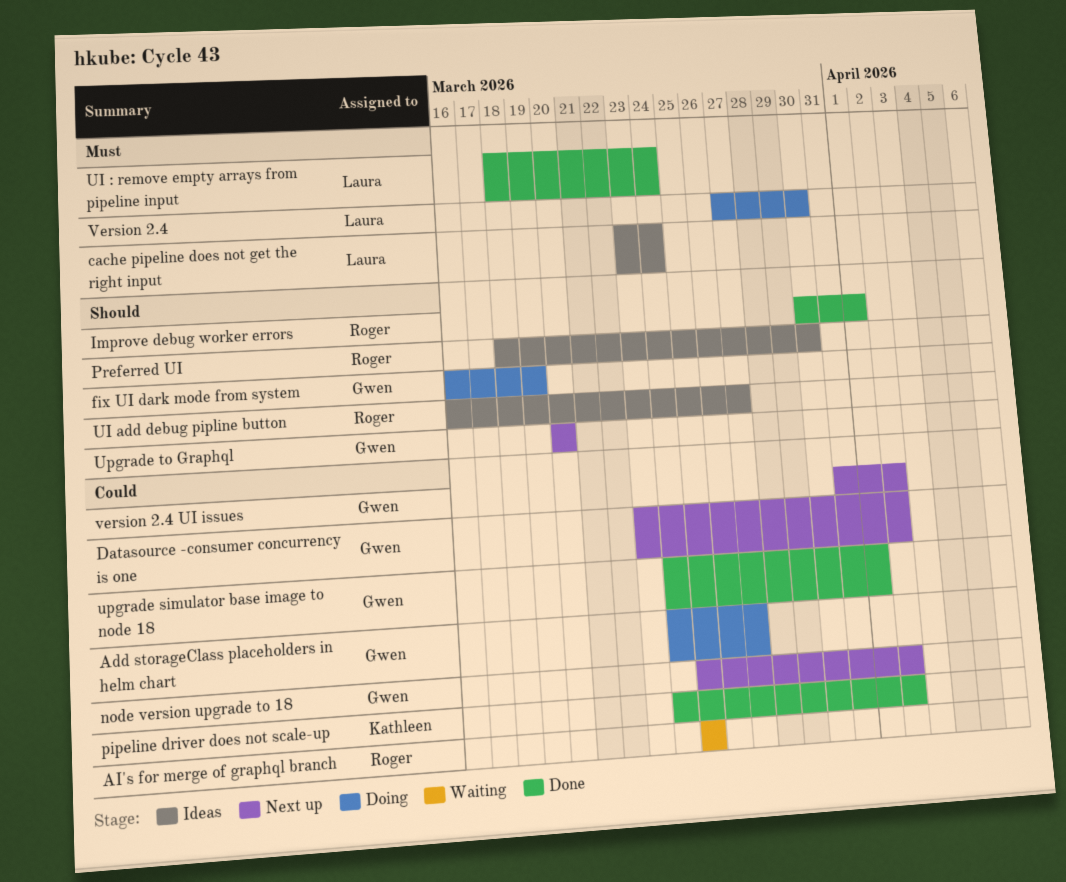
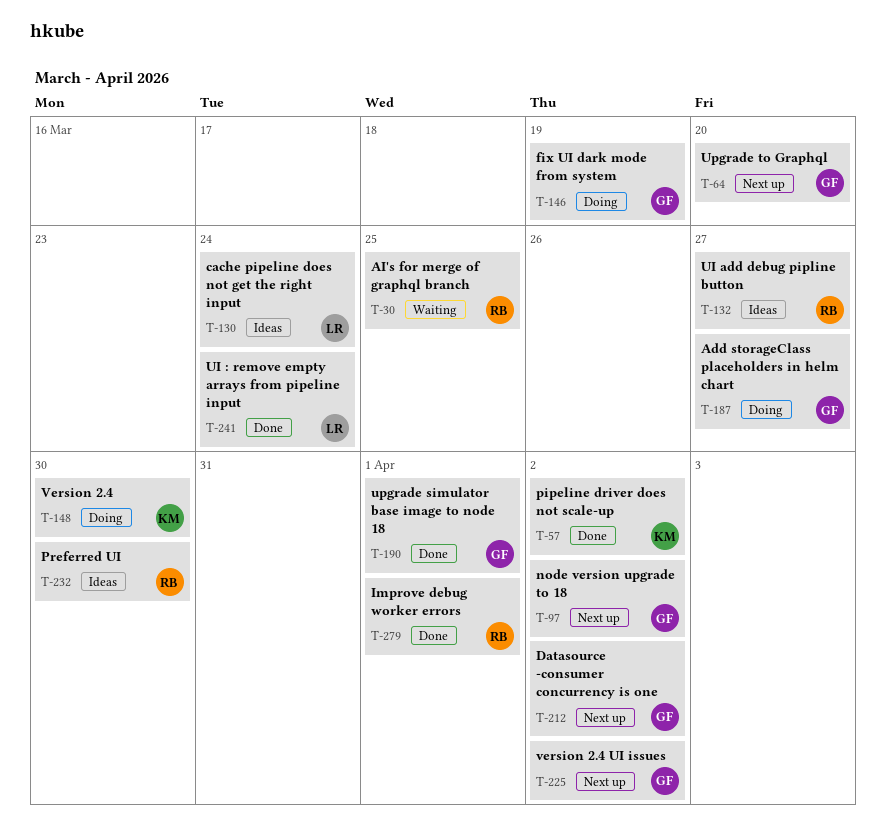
Version 2.4, owner: Laura -> Kathleen

